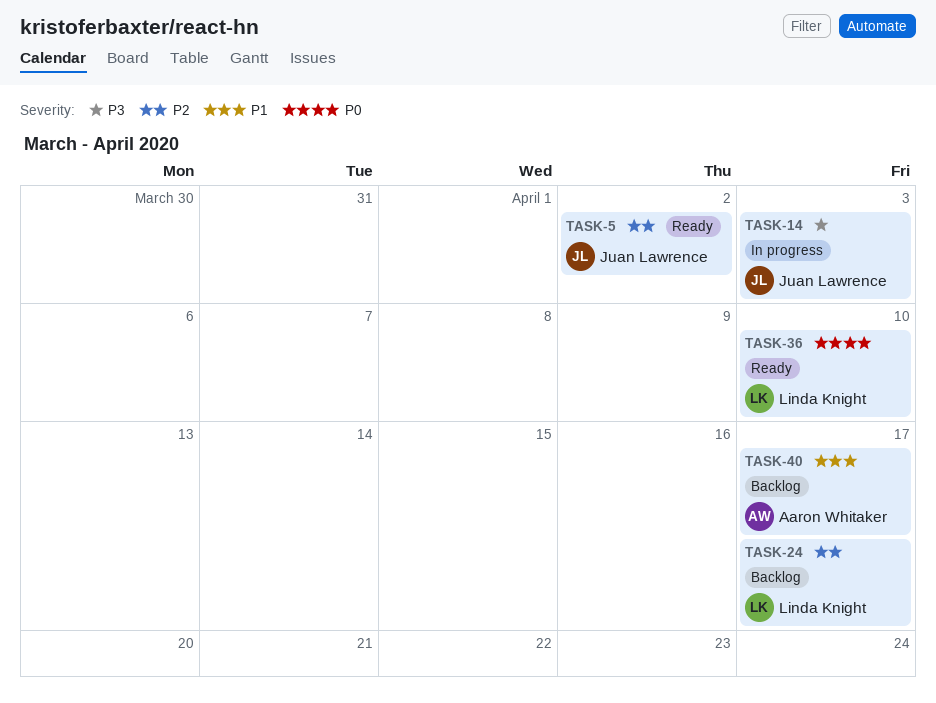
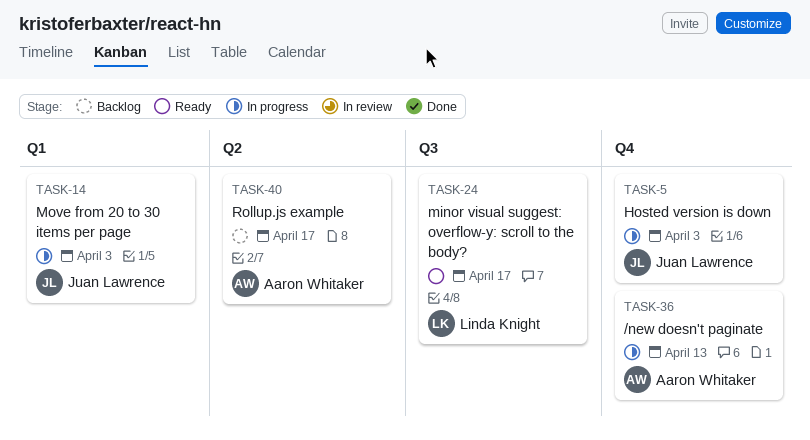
TASK-5, status: Ready -> In progress
TASK-5, due: Apr 2 -> Apr 3
TASK-24, status: Backlog -> Ready
TASK-36, status: Ready -> In progress
TASK-36, owner: Linda Knight -> Aaron Whitaker
TASK-36, due: Apr 10 -> Apr 13

